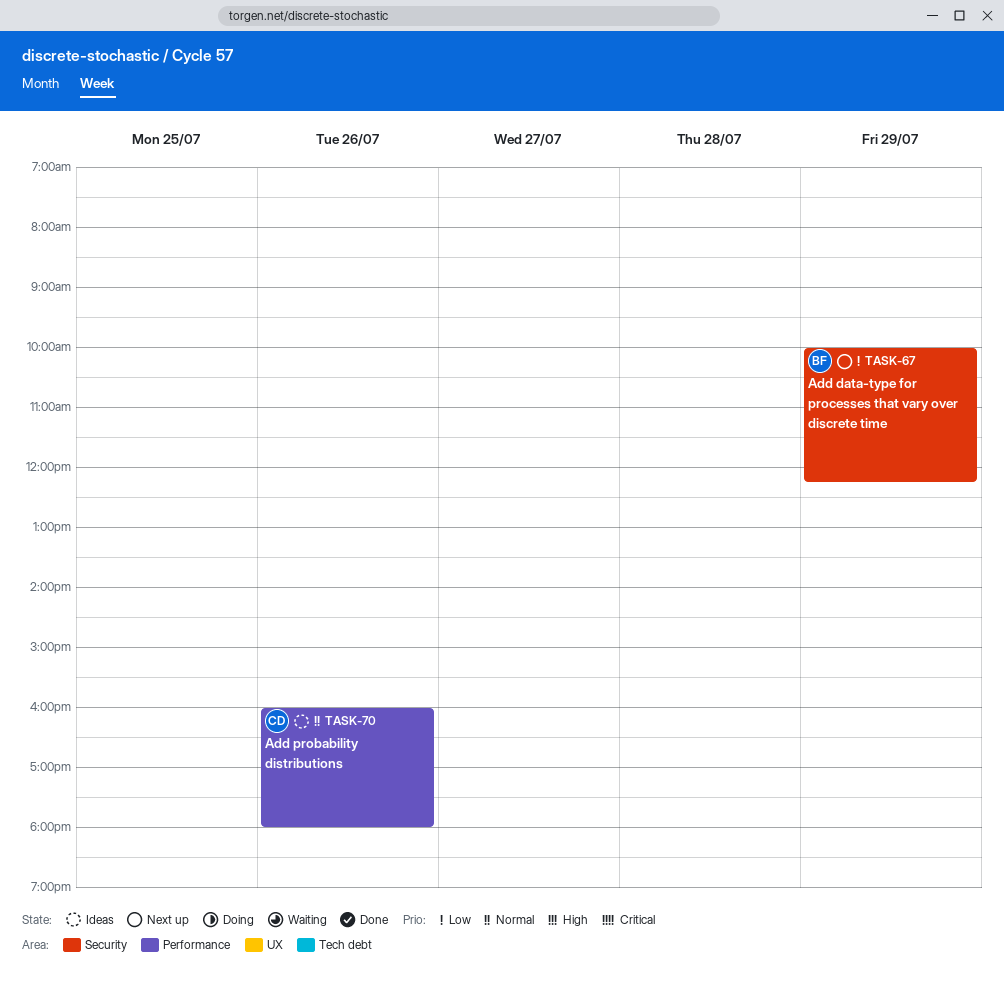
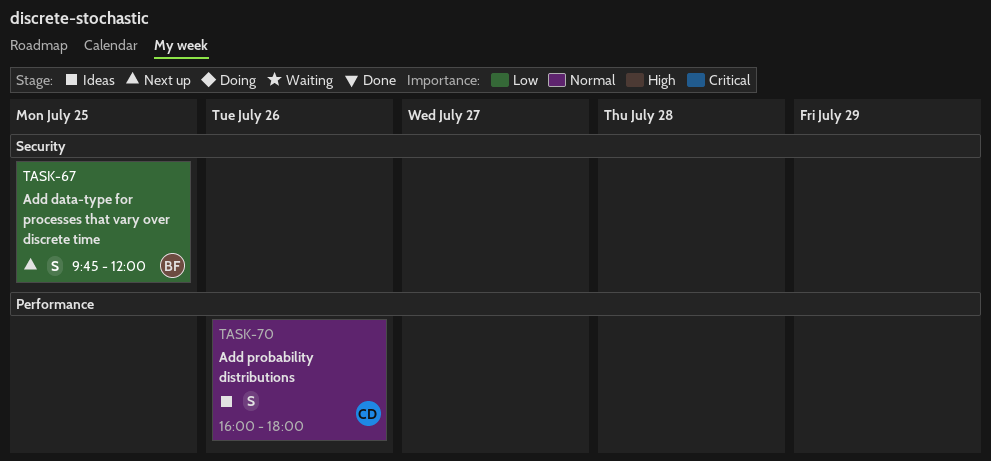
TASK-67, day: Jul 29 -> Jul 25
TASK-67, begins: 10:00 -> 09:45
TASK-67, ends: 12:15 -> 12:00

